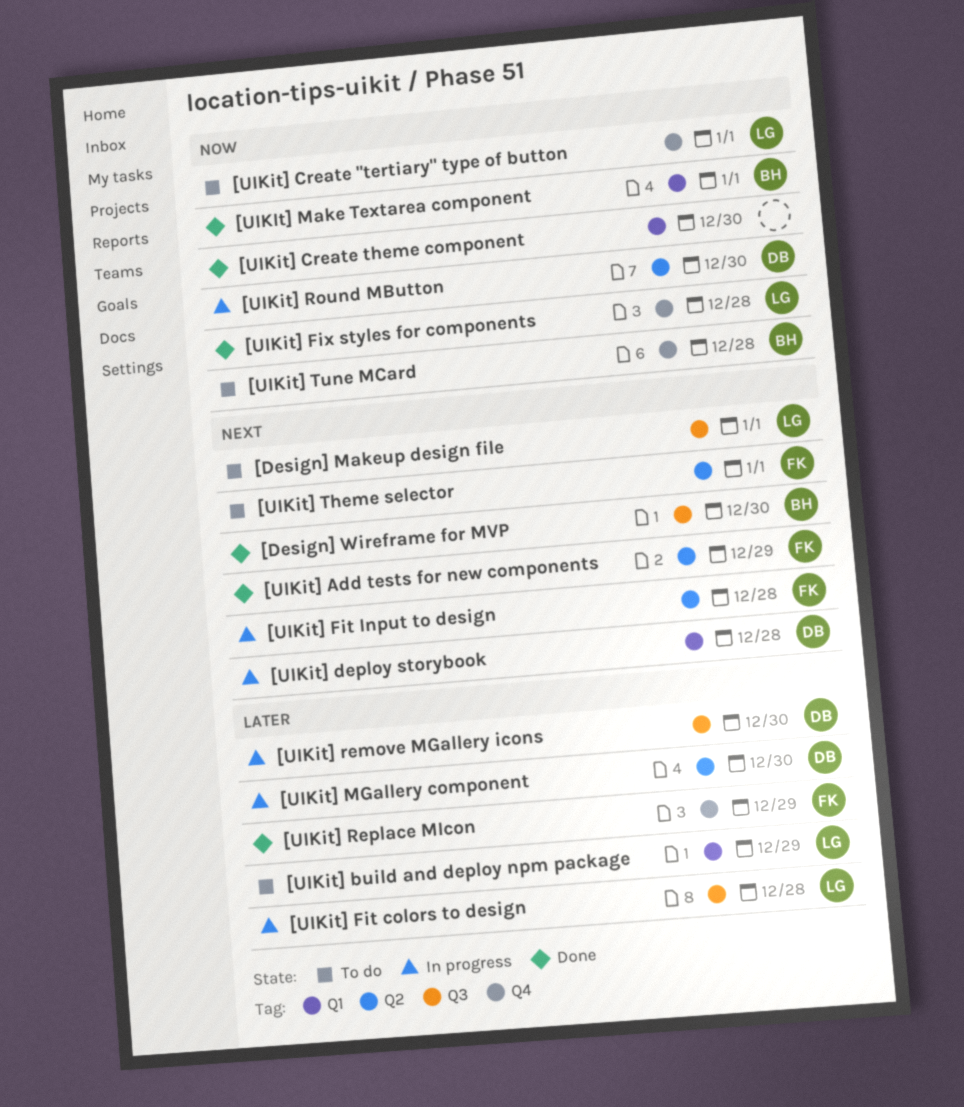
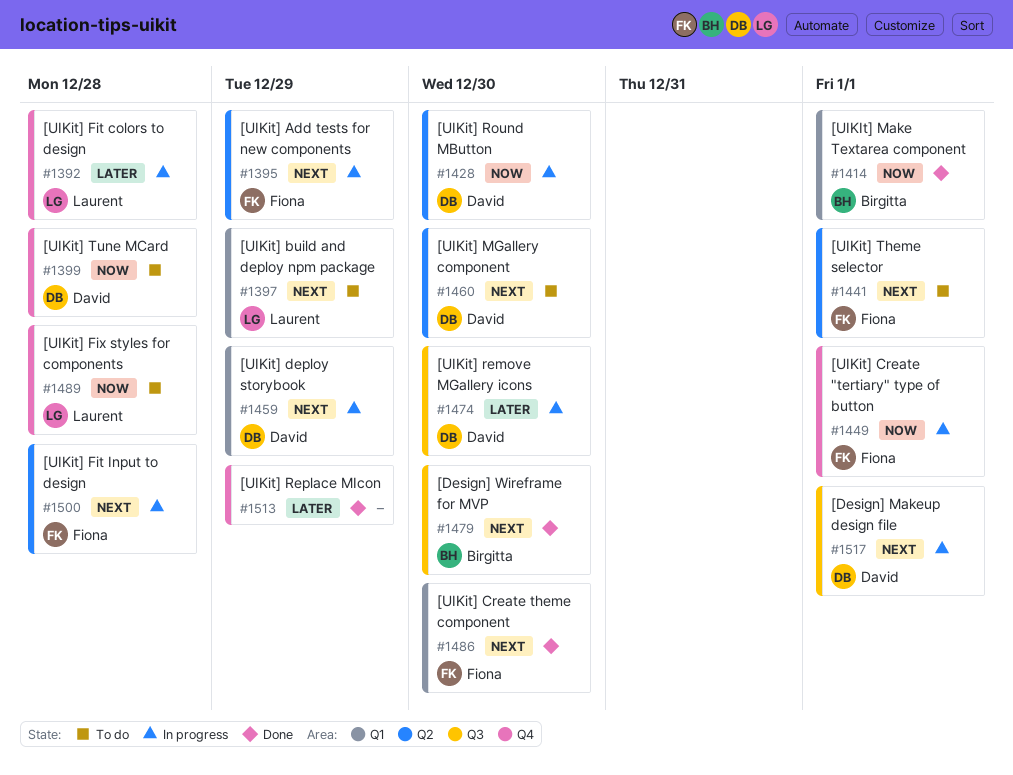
[Design] Makeup design file, status: To do -> In progress
[Design] Makeup design file, owner: Laurent -> David
[UIKit] Add tests for new components, status: Done -> In progress
[UIKit] build and deploy npm package, priority: Later -> Next
[UIKit] Create "tertiary" type of button, status: To do -> In progress
[UIKit] Create "tertiary" type of button, owner: Laurent -> Fiona
[UIKit] Create theme component, owner: none -> Fiona
[UIKit] Create theme component, priority: Now -> Next
[UIKit] deploy storybook, due: Dec 28 -> Dec 29
[UIKit] Fit colors to design, label: Q3 -> Q4
[UIKit] Fix styles for components, status: Done -> To do
[UIKit] MGallery component, status: In progress -> To do
[UIKit] MGallery component, priority: Later -> Next
[UIKit] Replace MIcon, owner: Fiona -> none
[UIKit] Tune MCard, owner: Birgitta -> David

